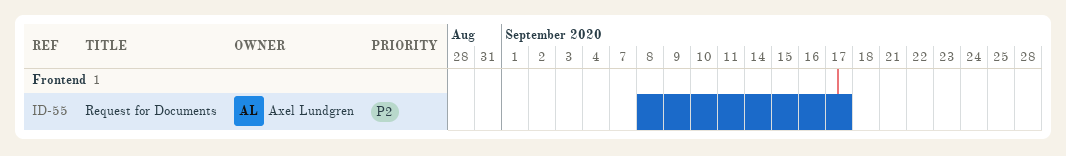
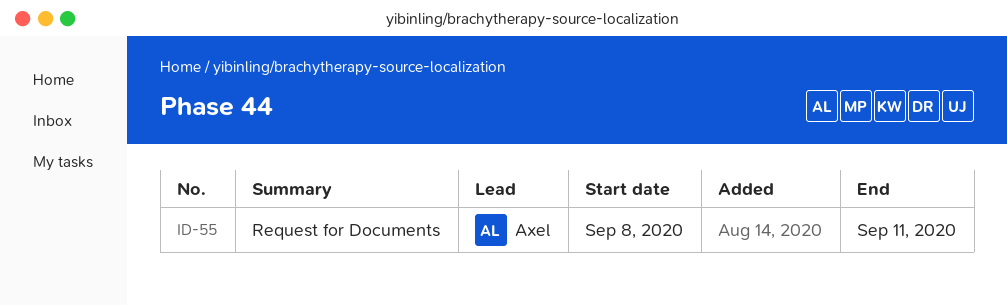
ID-55, due: Sep 17 -> Sep 11

